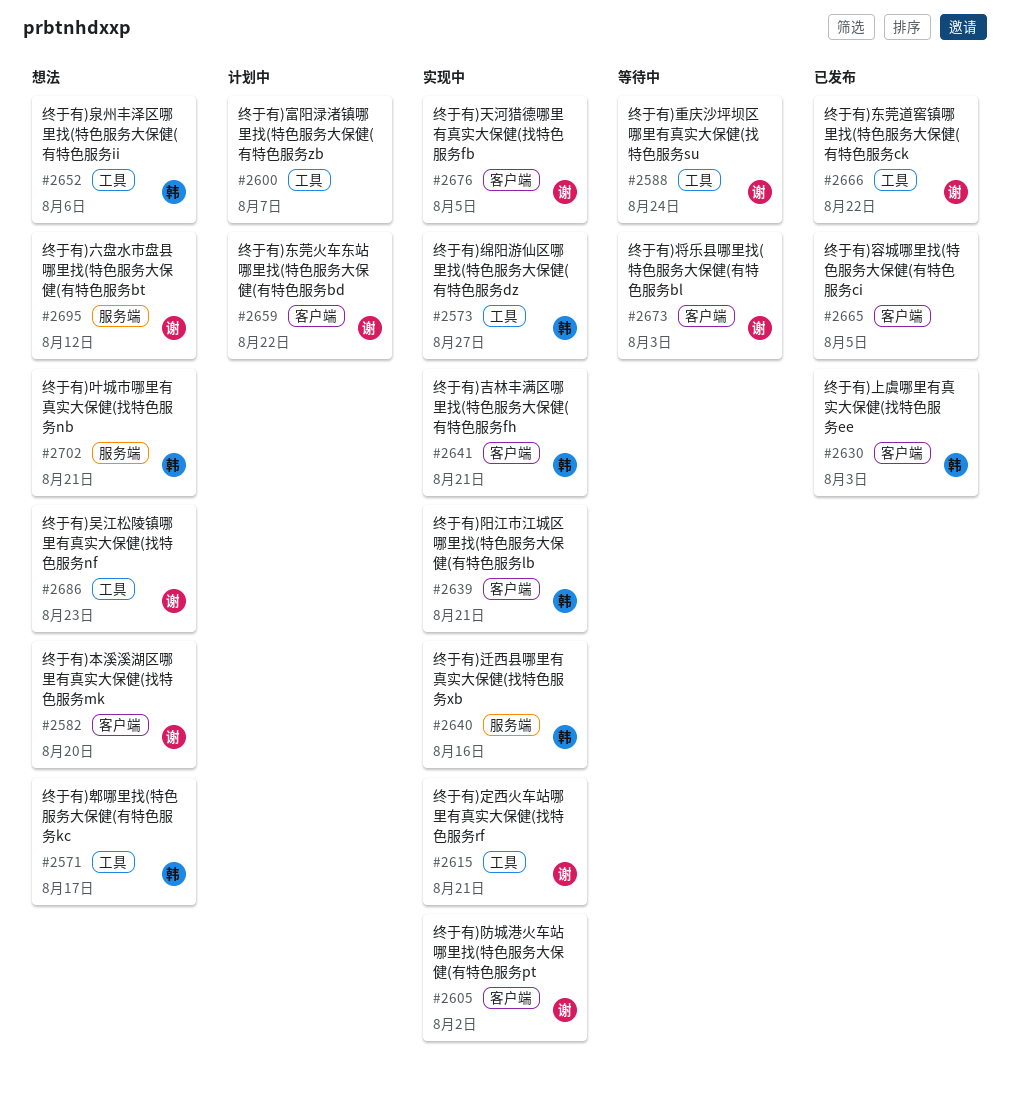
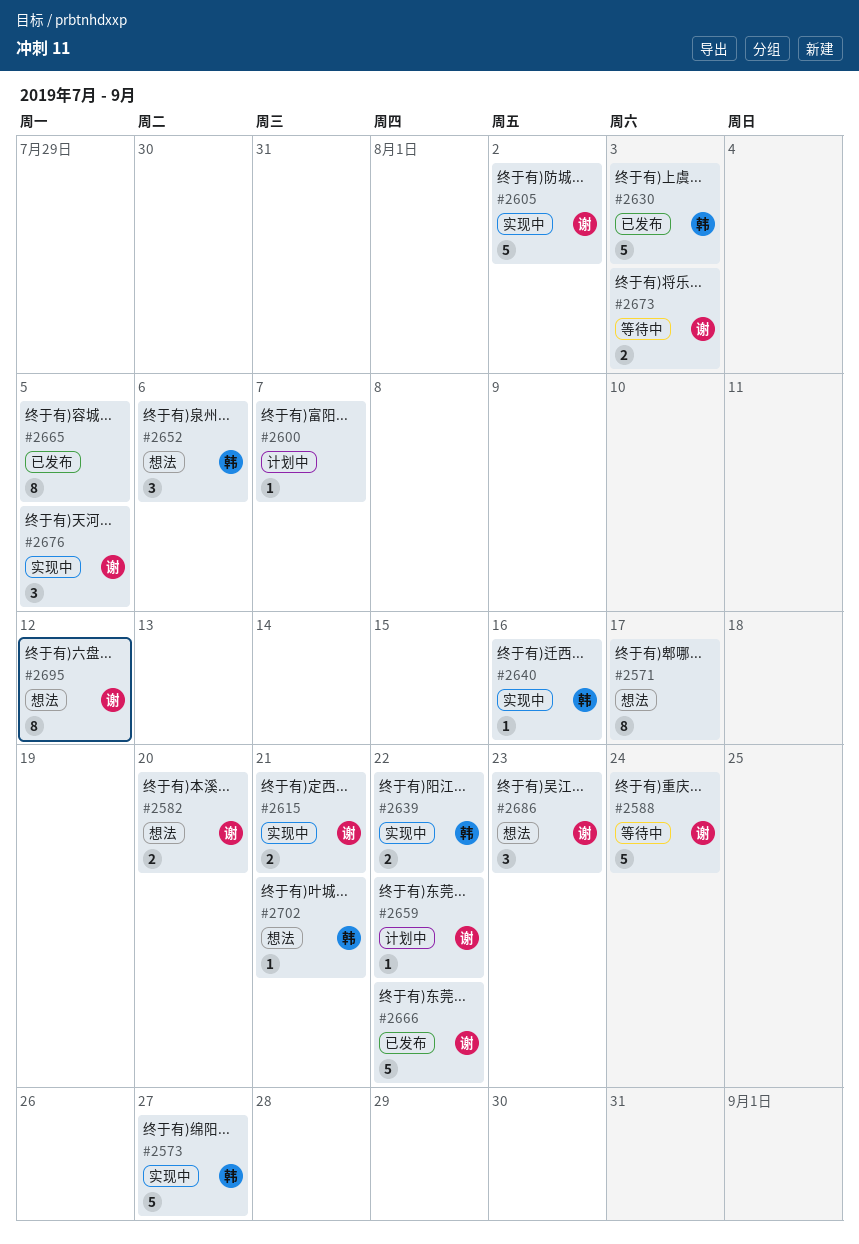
#2571, owner: 韩 -> none
#2639, due: Aug 21 -> Aug 22
#2641: present -> none

